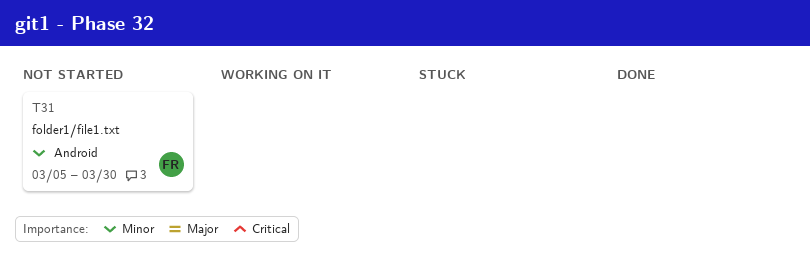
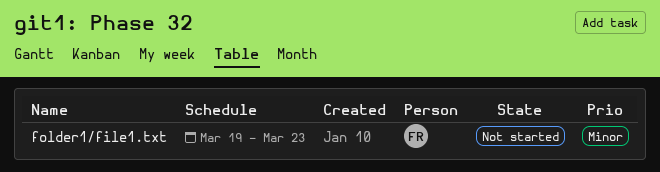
folder1/file1.txt, start: Mar 5 -> Mar 19
folder1/file1.txt, due: Mar 30 -> Mar 23

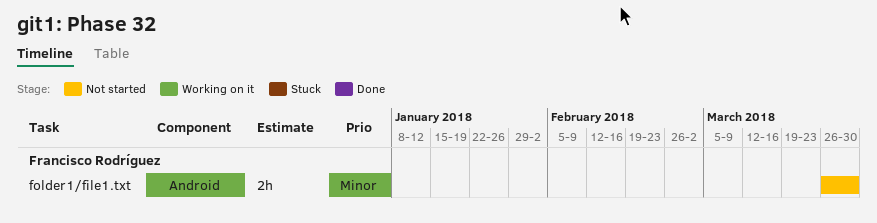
folder1/file1.txt, start: Mar 19 -> Mar 26
folder1/file1.txt, due: Mar 23 -> Mar 30

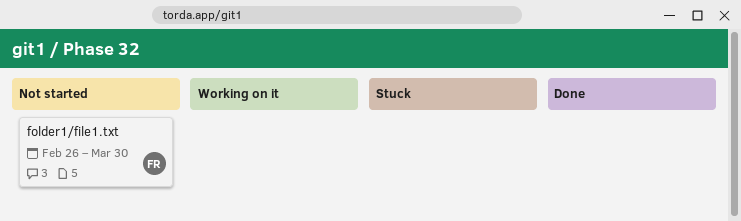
folder1/file1.txt, start: Mar 26 -> Feb 26

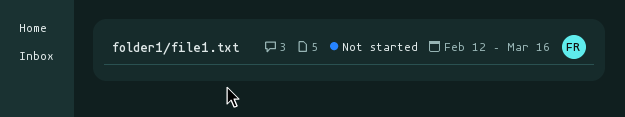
folder1/file1.txt, start: Feb 26 -> Feb 12
folder1/file1.txt, due: Mar 30 -> Mar 16

